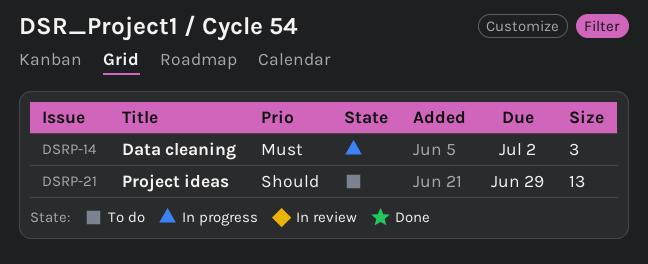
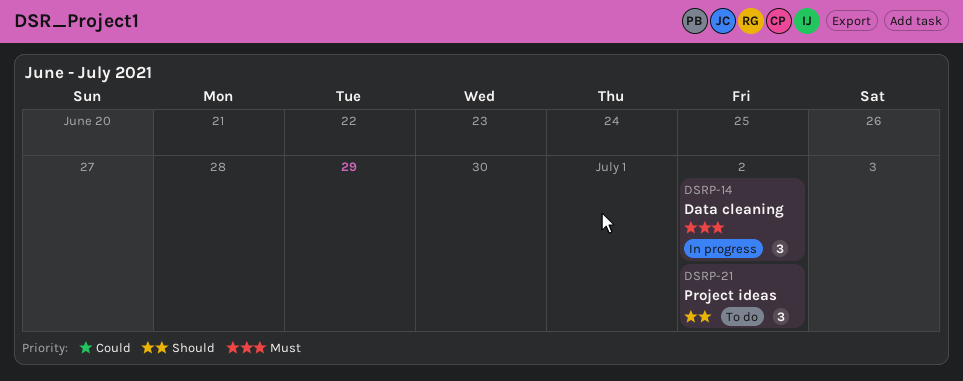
DSRP-21, estimate: 13 -> 3
DSRP-21, due: Jun 29 -> Jul 2

